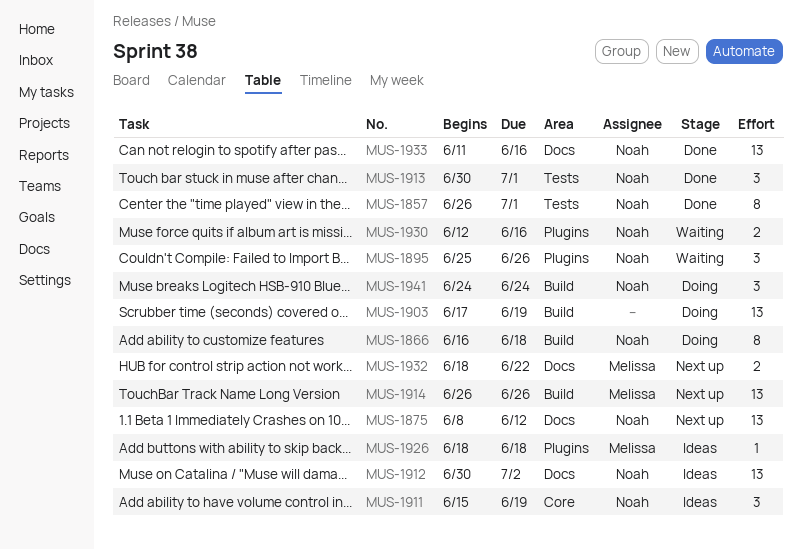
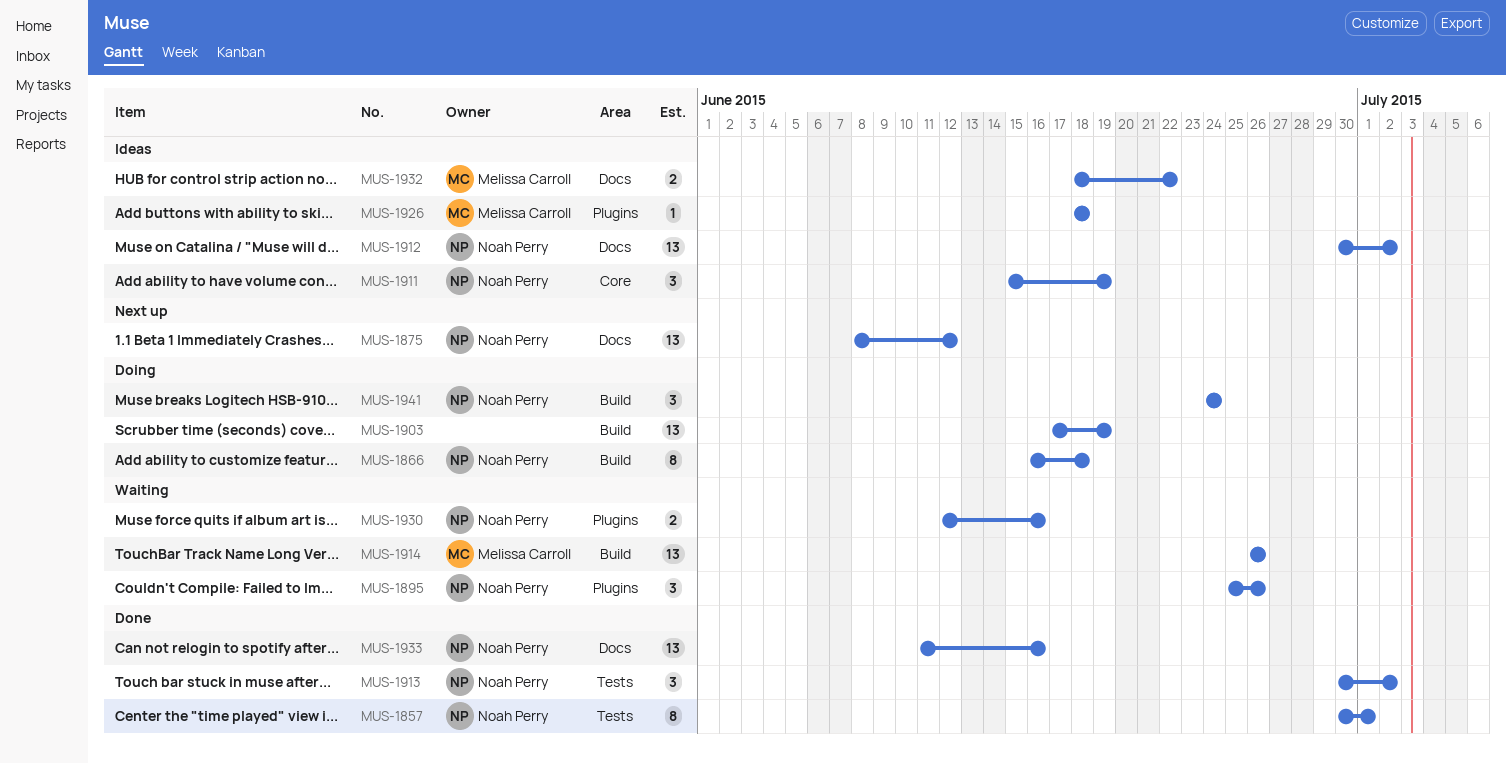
MUS-1857, start: Jun 26 -> Jun 30
MUS-1913, due: Jul 1 -> Jul 2
MUS-1914, status: Next up -> Waiting
MUS-1932, status: Next up -> Ideas

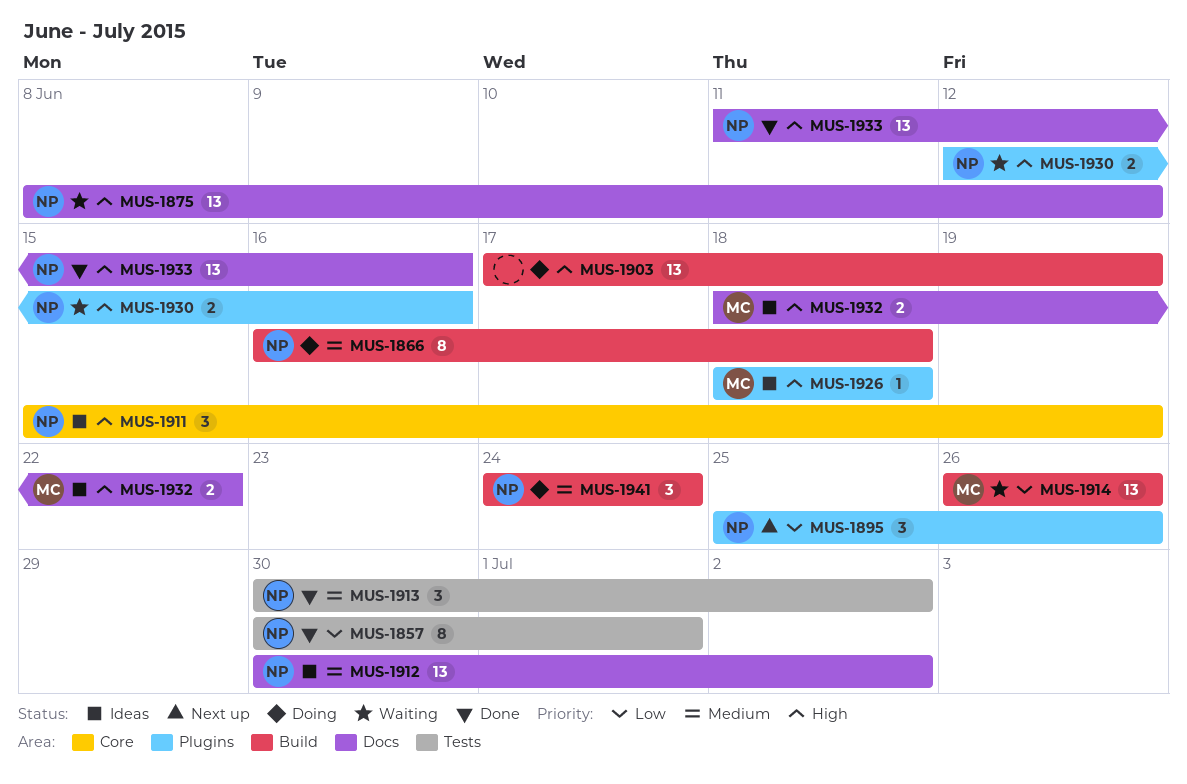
MUS-1875, status: Next up -> Waiting
MUS-1895, status: Waiting -> Next up

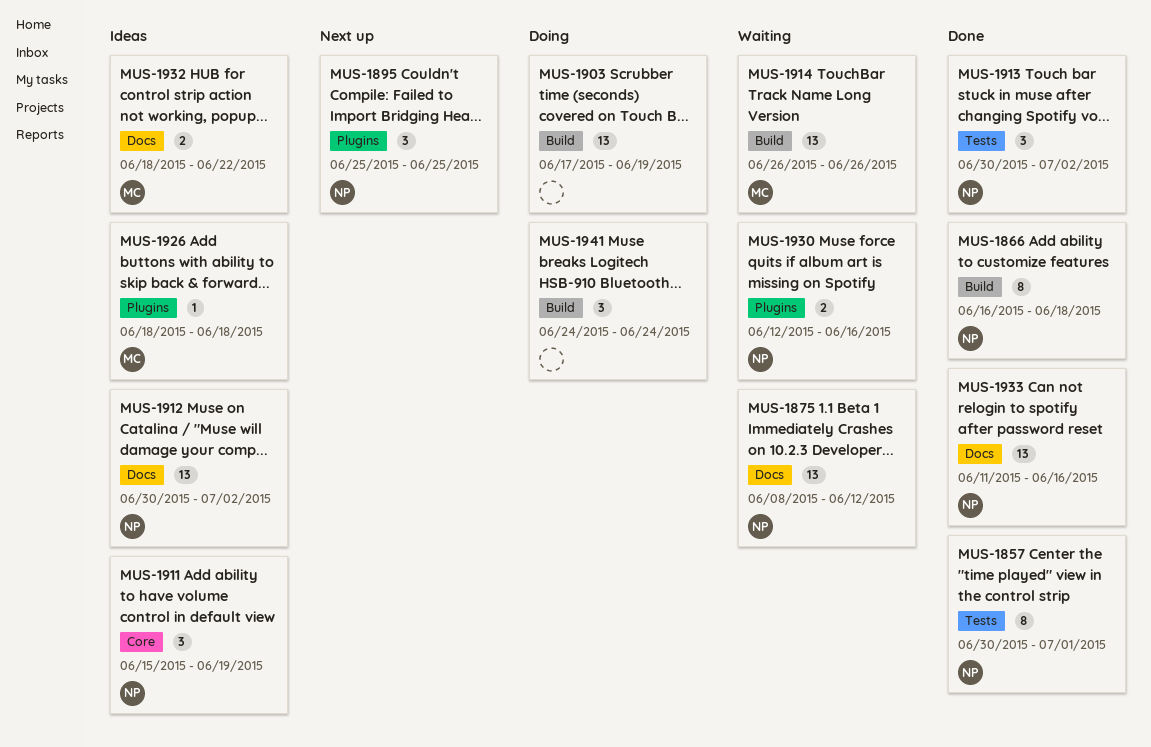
MUS-1866, status: Doing -> Done
MUS-1895, due: Jun 26 -> Jun 25
MUS-1941, owner: NP -> none

